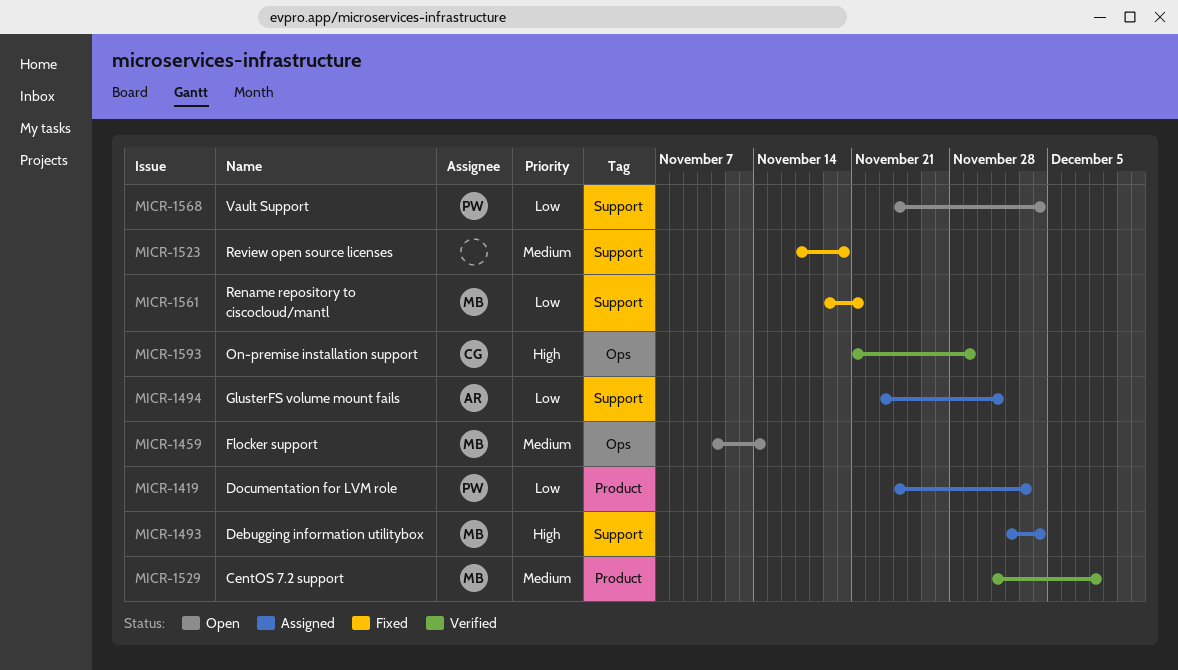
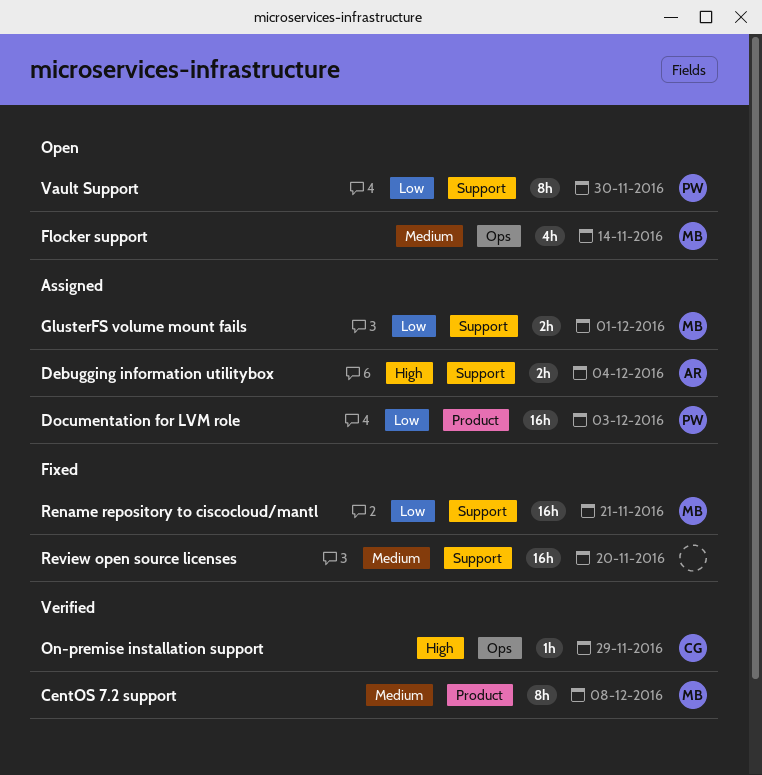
Debugging information utilitybox, owner: MB -> AR
GlusterFS volume mount fails, owner: AR -> MB
Vault Support, due: Dec 4 -> Nov 30

